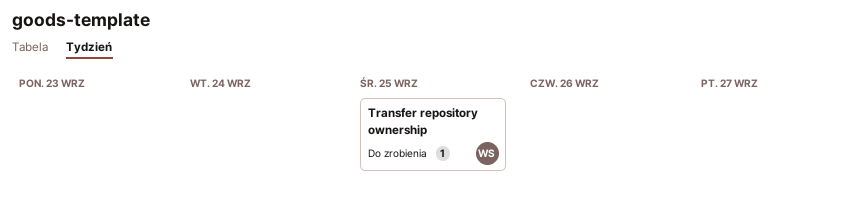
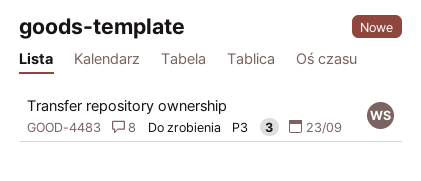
Transfer repository ownership, estimate: 1 -> 3
Transfer repository ownership, due: Sep 25 -> Sep 23

